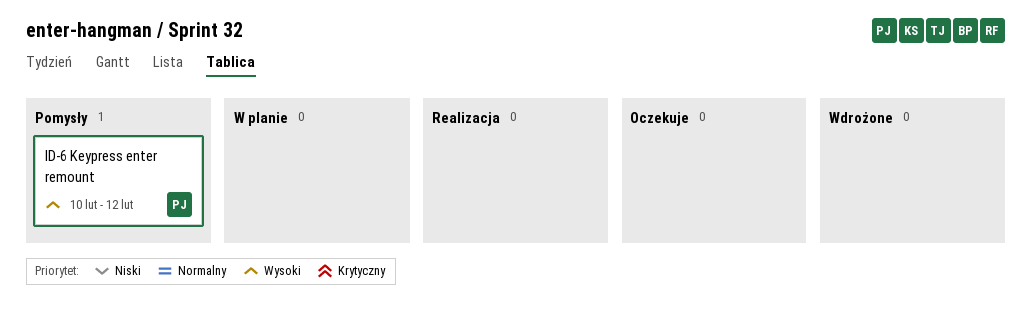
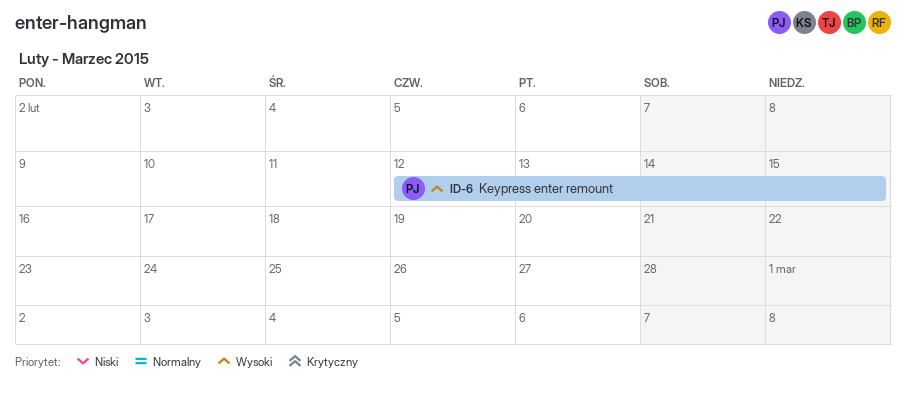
ID-6, start: Feb 10 -> Feb 12
ID-6, due: Feb 12 -> Feb 15

